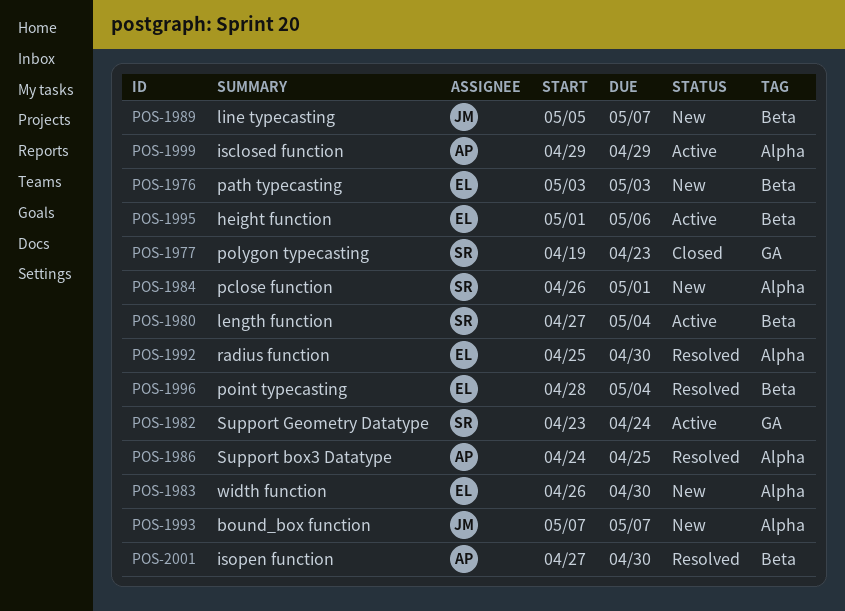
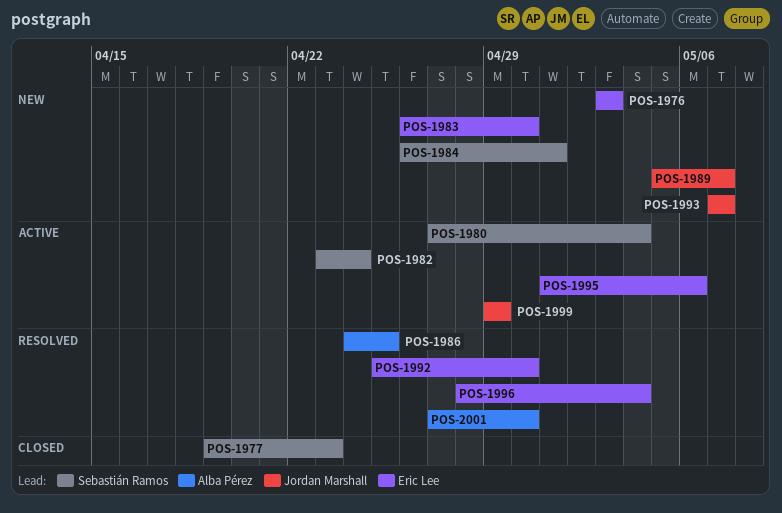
POS-1999, owner: Alba Pérez -> Jordan Marshall

